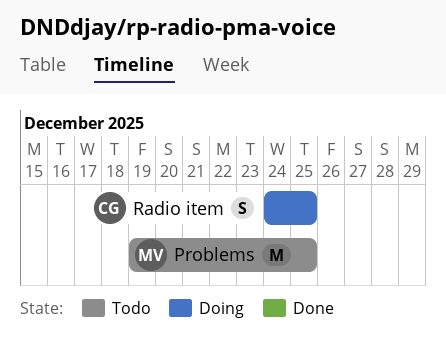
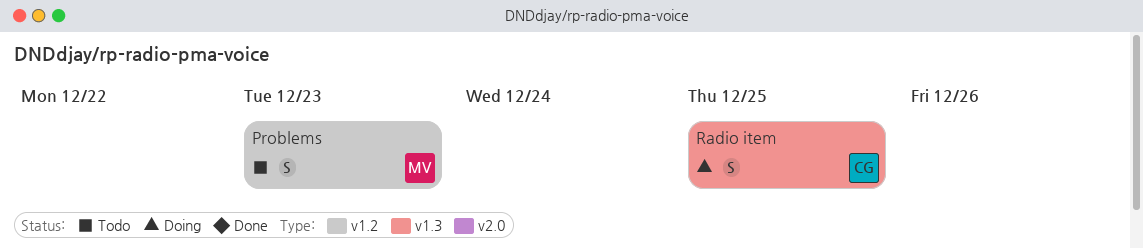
Problems, estimate: M -> S
Problems, due: Dec 25 -> Dec 23

